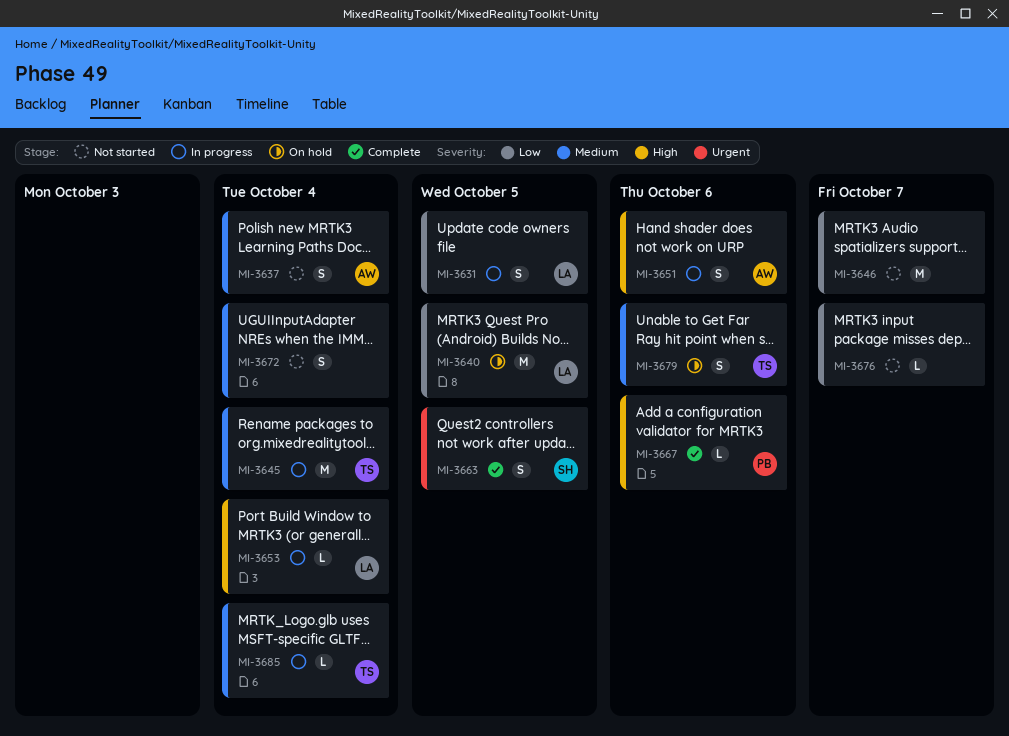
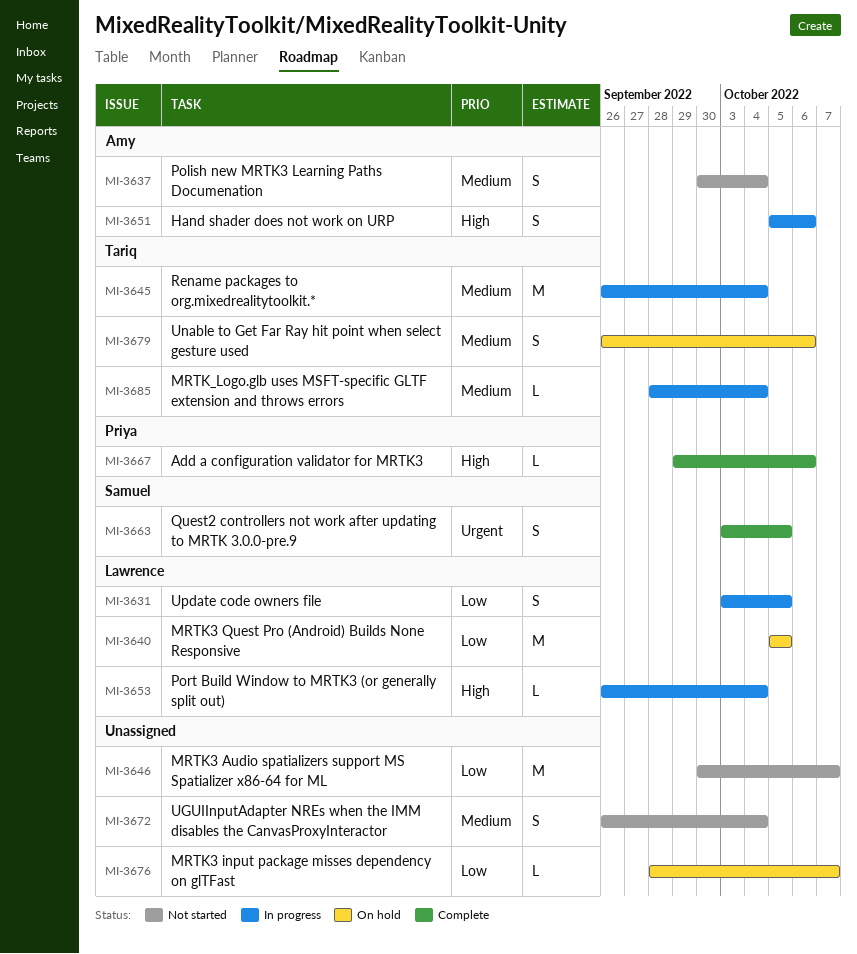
MI-3676, status: Not started -> On hold

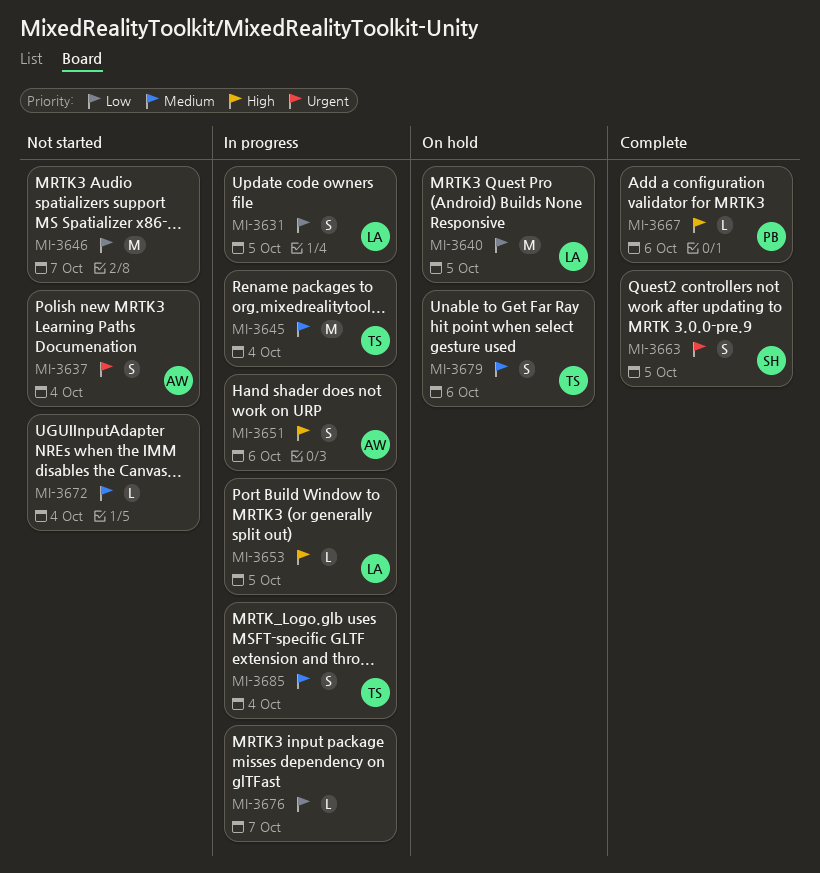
MI-3637, priority: Medium -> Urgent
MI-3653, due: Oct 4 -> Oct 5
MI-3672, estimate: S -> L
MI-3676, status: On hold -> In progress
MI-3685, estimate: L -> S

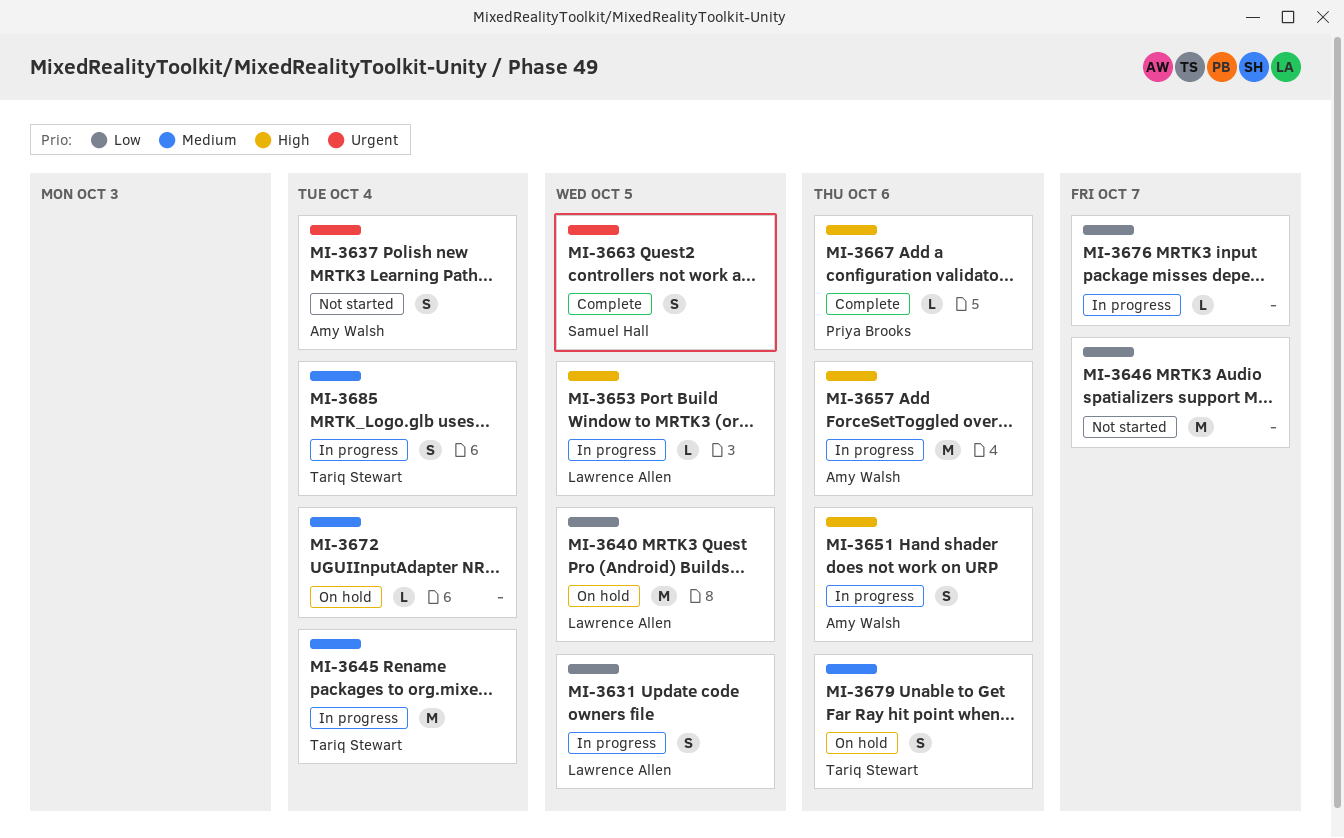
MI-3657: none -> present
MI-3672, status: Not started -> On hold

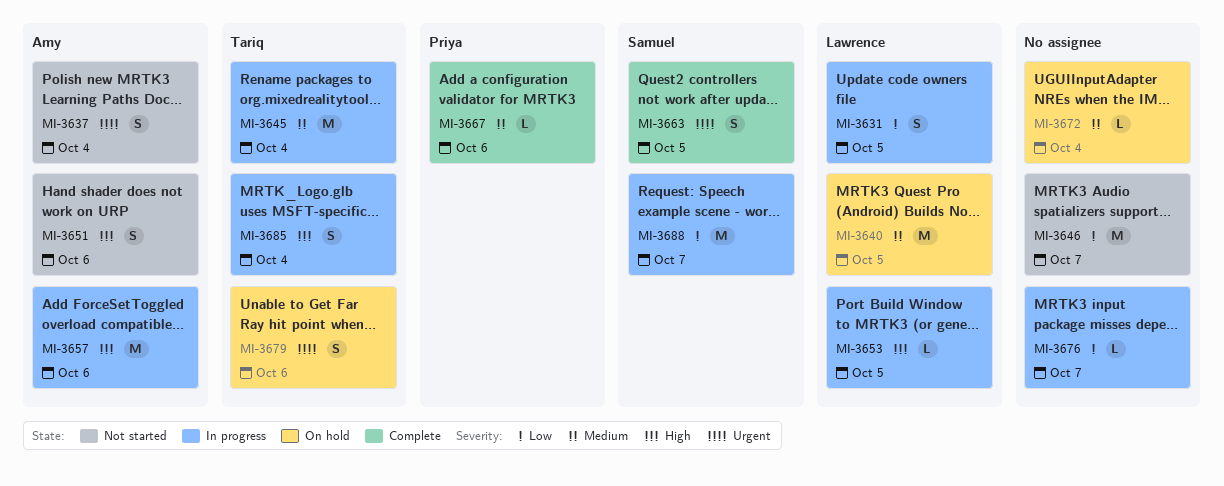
MI-3640, priority: Low -> Medium
MI-3651, status: In progress -> Not started
MI-3667, priority: High -> Medium
MI-3679, priority: Medium -> Urgent
MI-3685, priority: Medium -> High
MI-3688: none -> present

